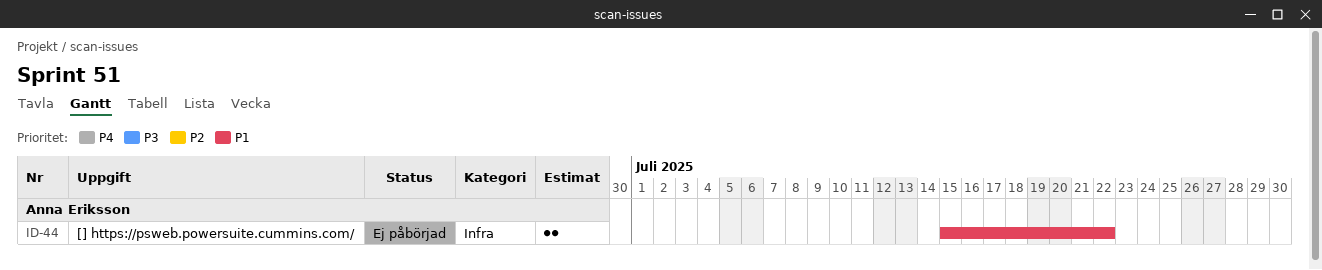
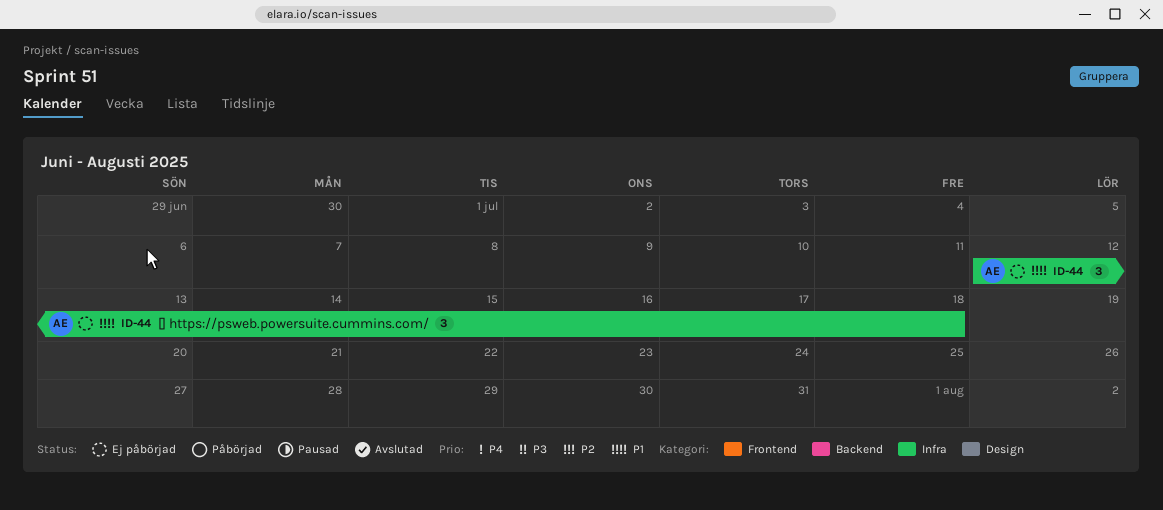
ID-44, estimate: 2 -> 3
ID-44, start: Jul 15 -> Jul 12
ID-44, due: Jul 22 -> Jul 18

